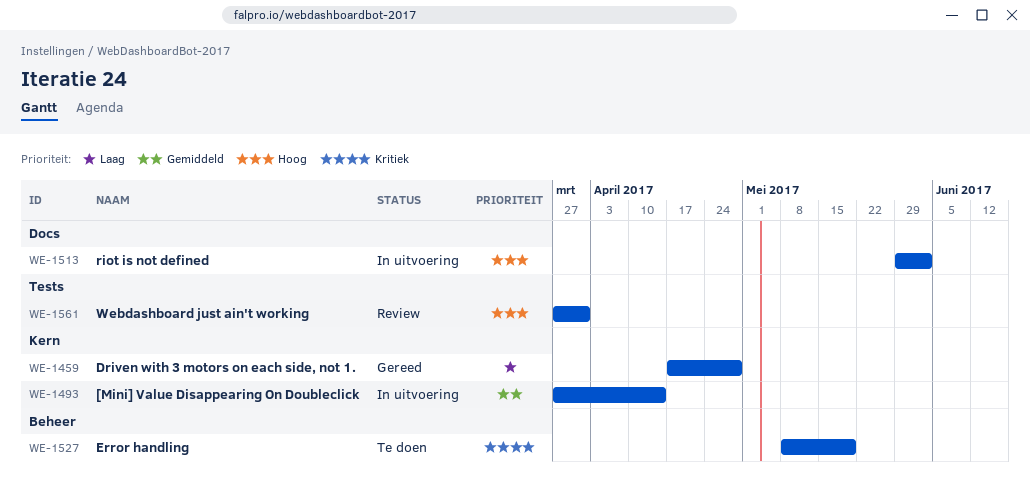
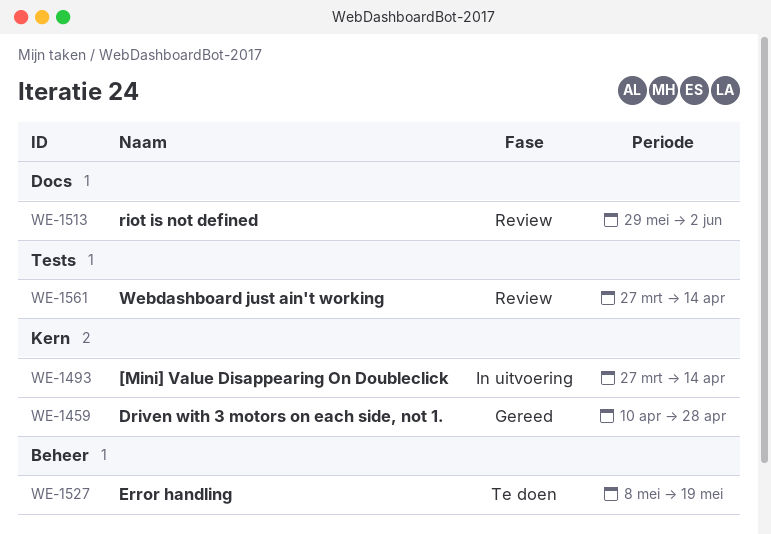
WE-1459, start: Apr 17 -> Apr 10
WE-1513, status: In uitvoering -> Review
WE-1561, due: Mar 31 -> Apr 14

